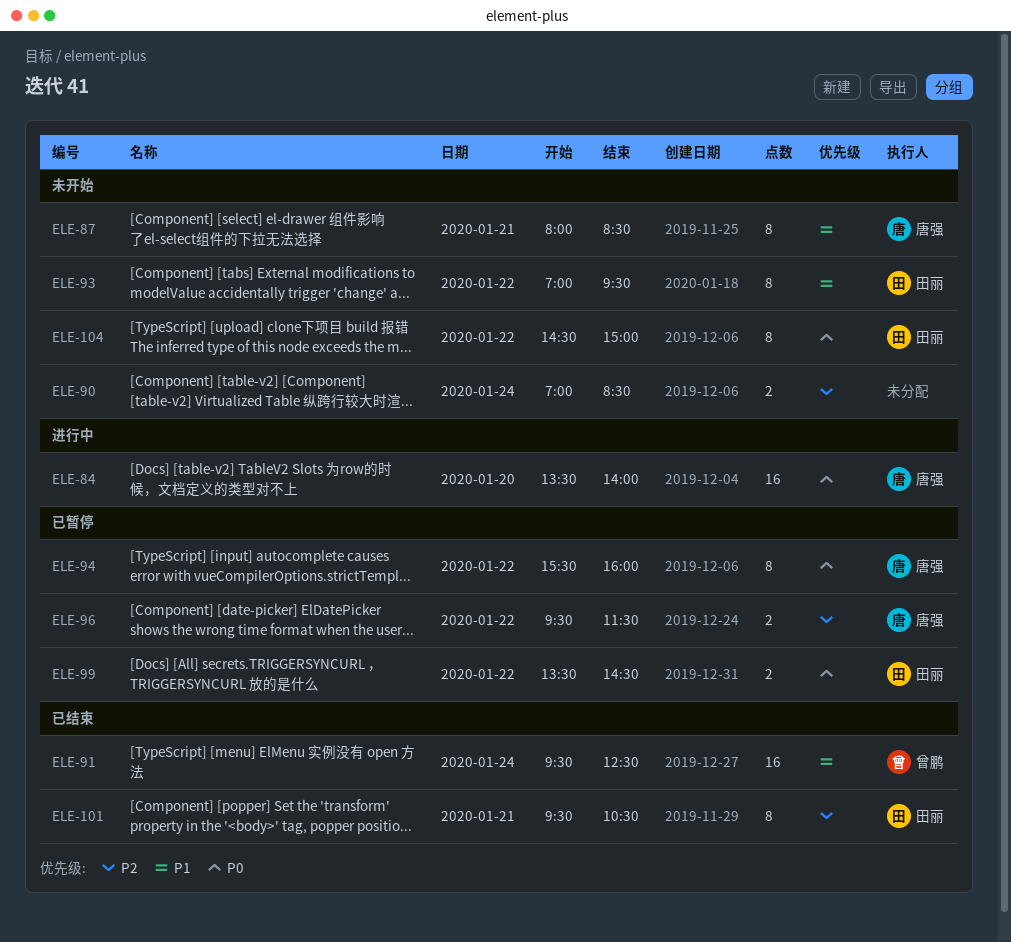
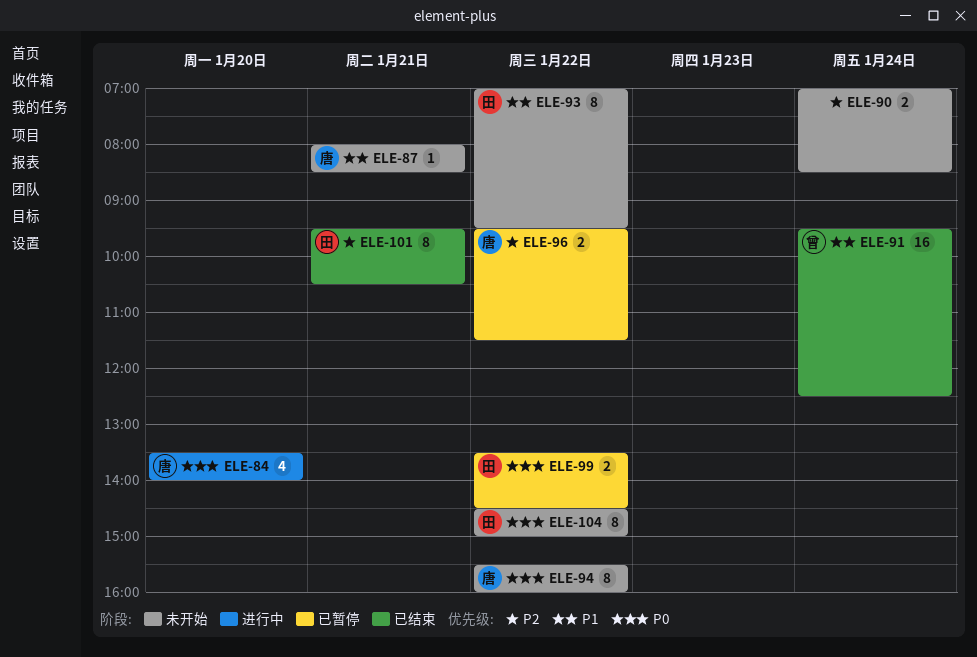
ELE-84, estimate: 16 -> 4
ELE-87, estimate: 8 -> 1
ELE-94, status: 已暂停 -> 未开始

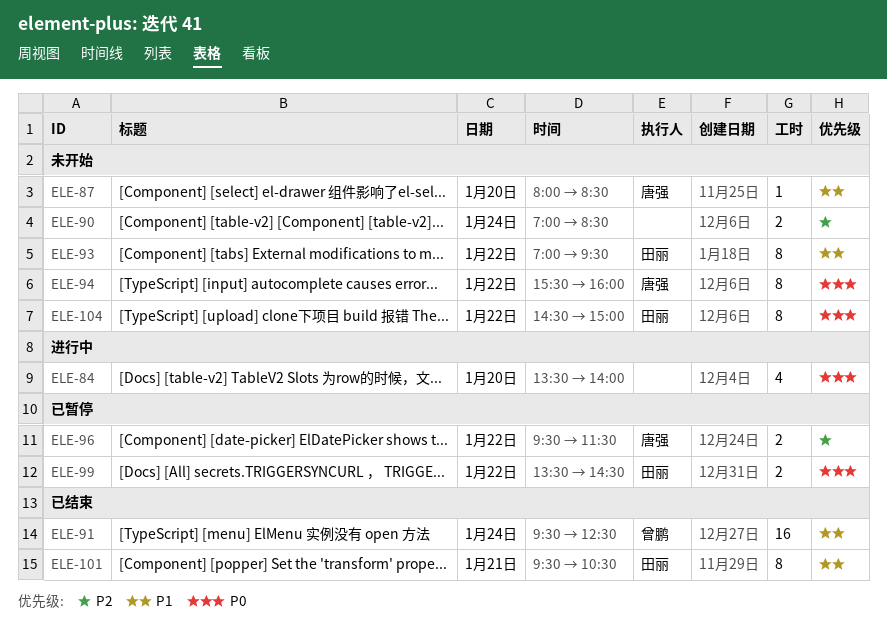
ELE-84, owner: 唐强 -> none
ELE-87, day: Jan 21 -> Jan 20
ELE-101, priority: P2 -> P1

